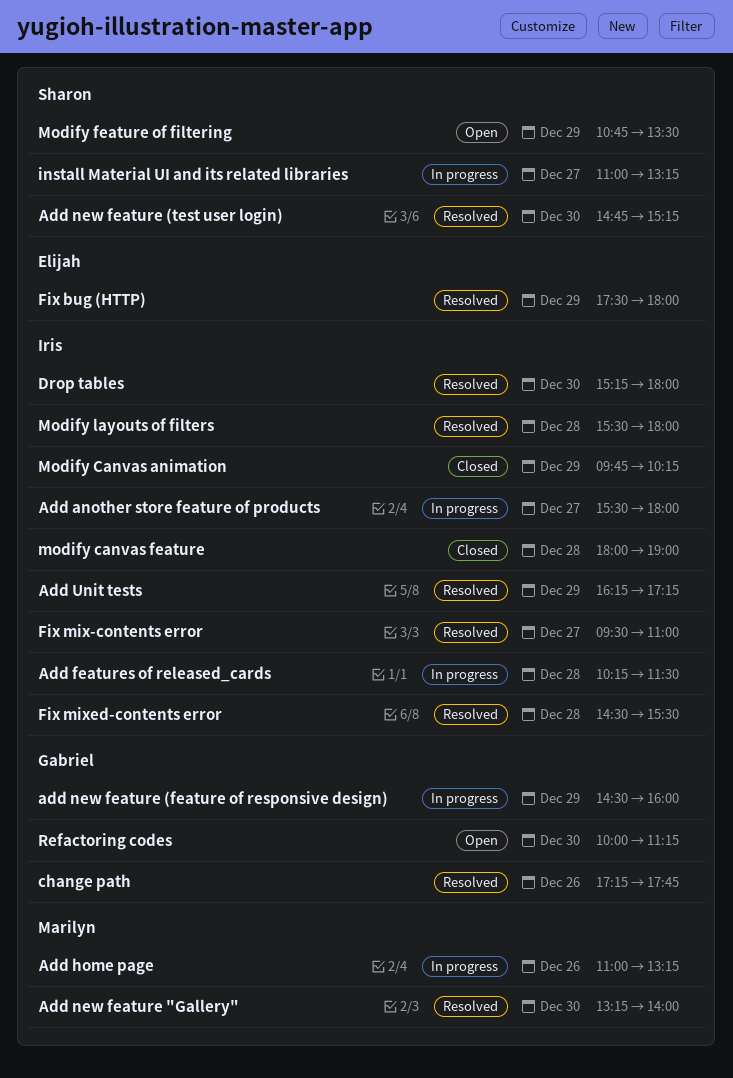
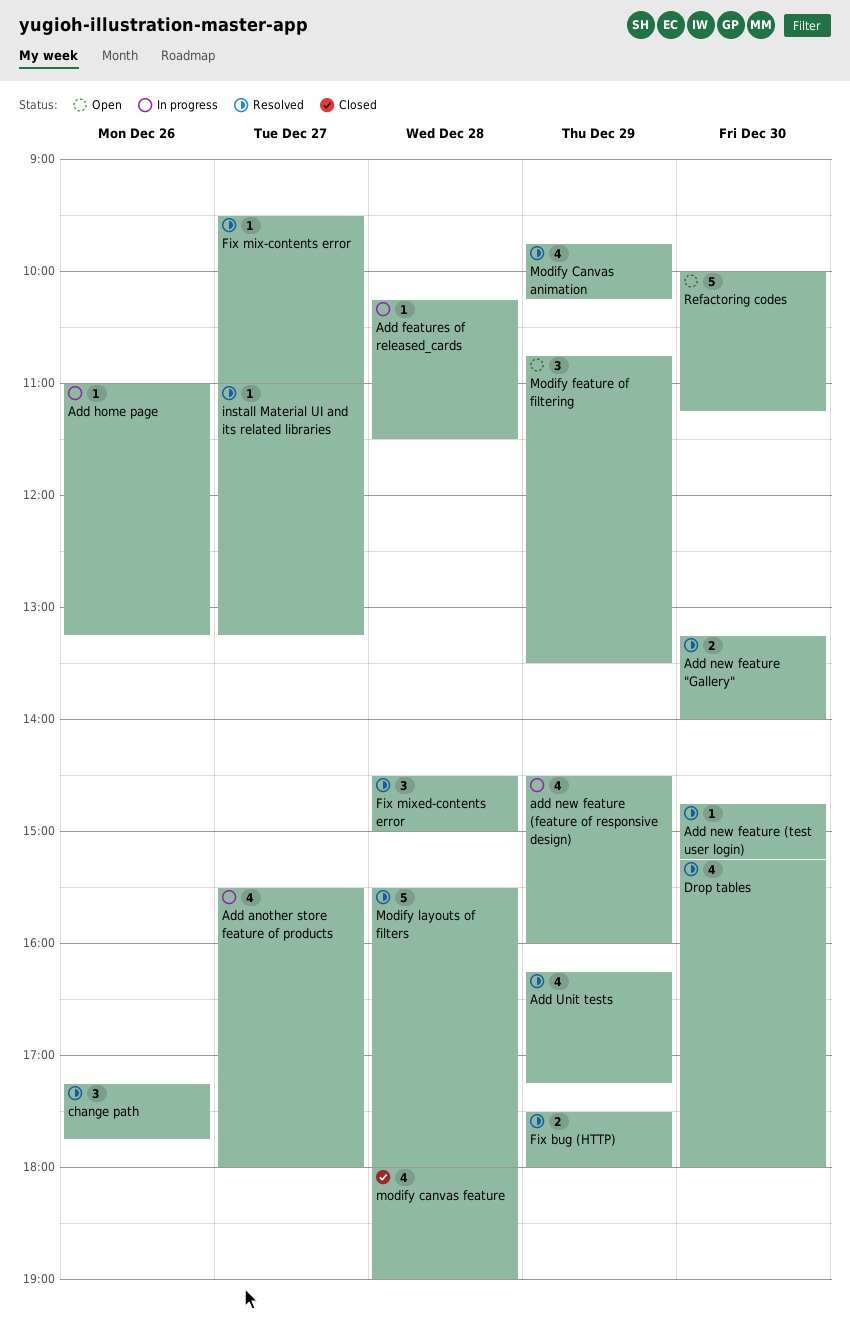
Fix mixed-contents error, ends: 15:30 -> 15:00
install Material UI and its related libraries, status: In progress -> Resolved
Modify Canvas animation, status: Closed -> Resolved

